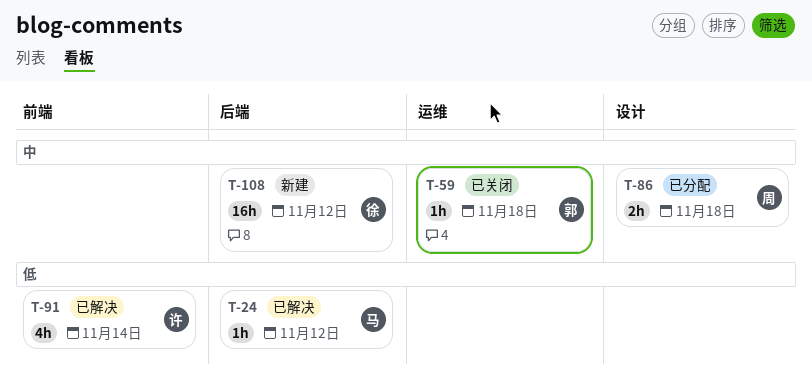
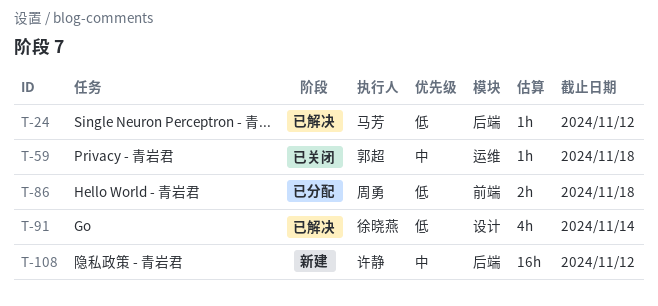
T-86, priority: 中 -> 低
T-86, label: 设计 -> 前端
T-91, owner: 许静 -> 徐晓燕
T-91, label: 前端 -> 设计
T-108, owner: 徐晓燕 -> 许静

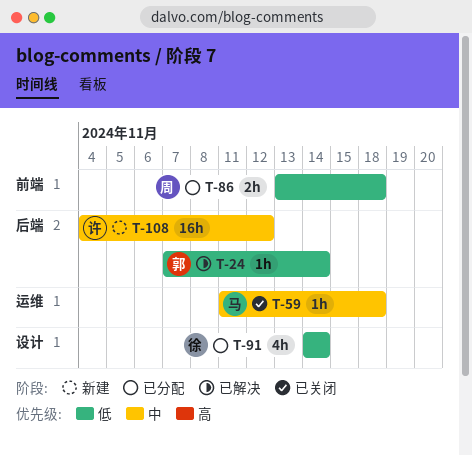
T-24, owner: 马芳 -> 郭超
T-24, due: Nov 12 -> Nov 14
T-59, owner: 郭超 -> 马芳
T-91, status: 已解决 -> 已分配

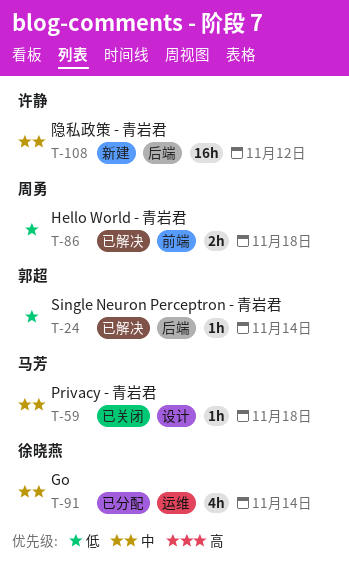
T-59, label: 运维 -> 设计
T-86, status: 已分配 -> 已解决
T-91, priority: 低 -> 中
T-91, label: 设计 -> 运维

